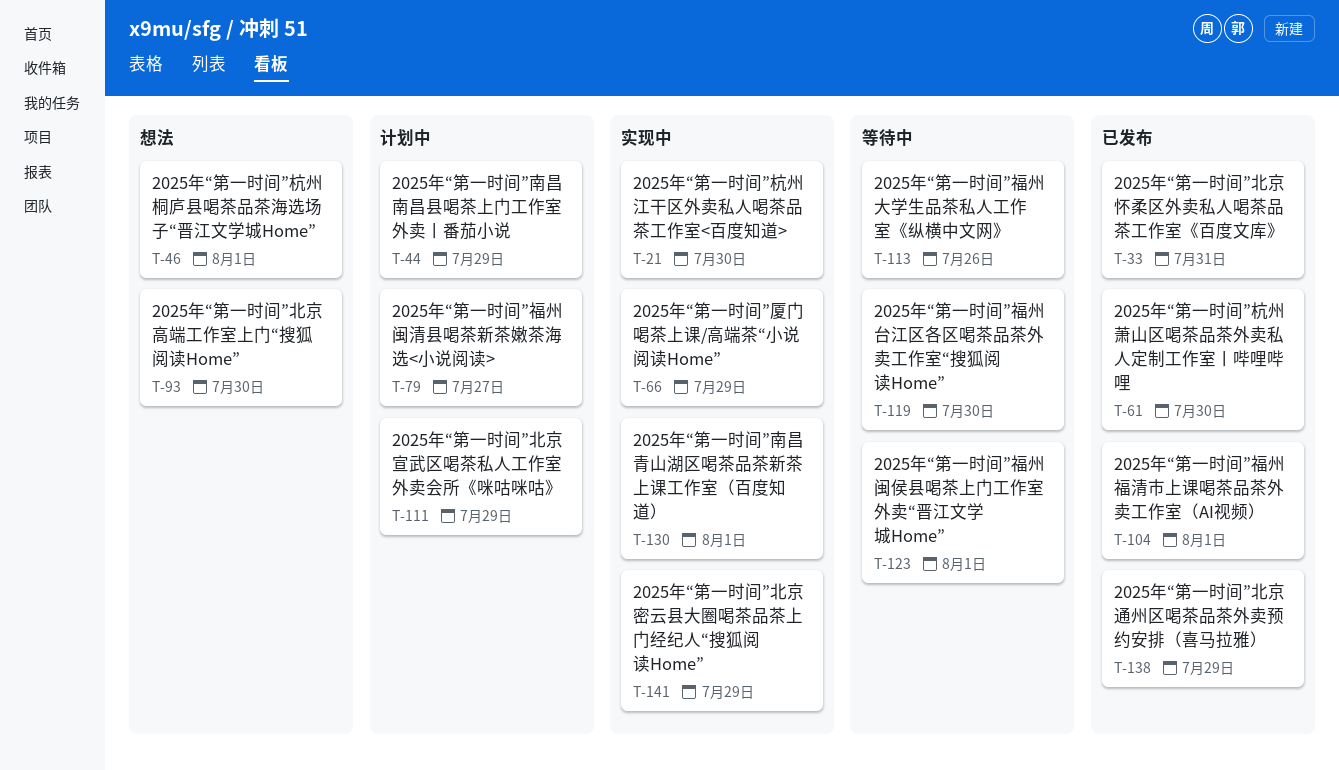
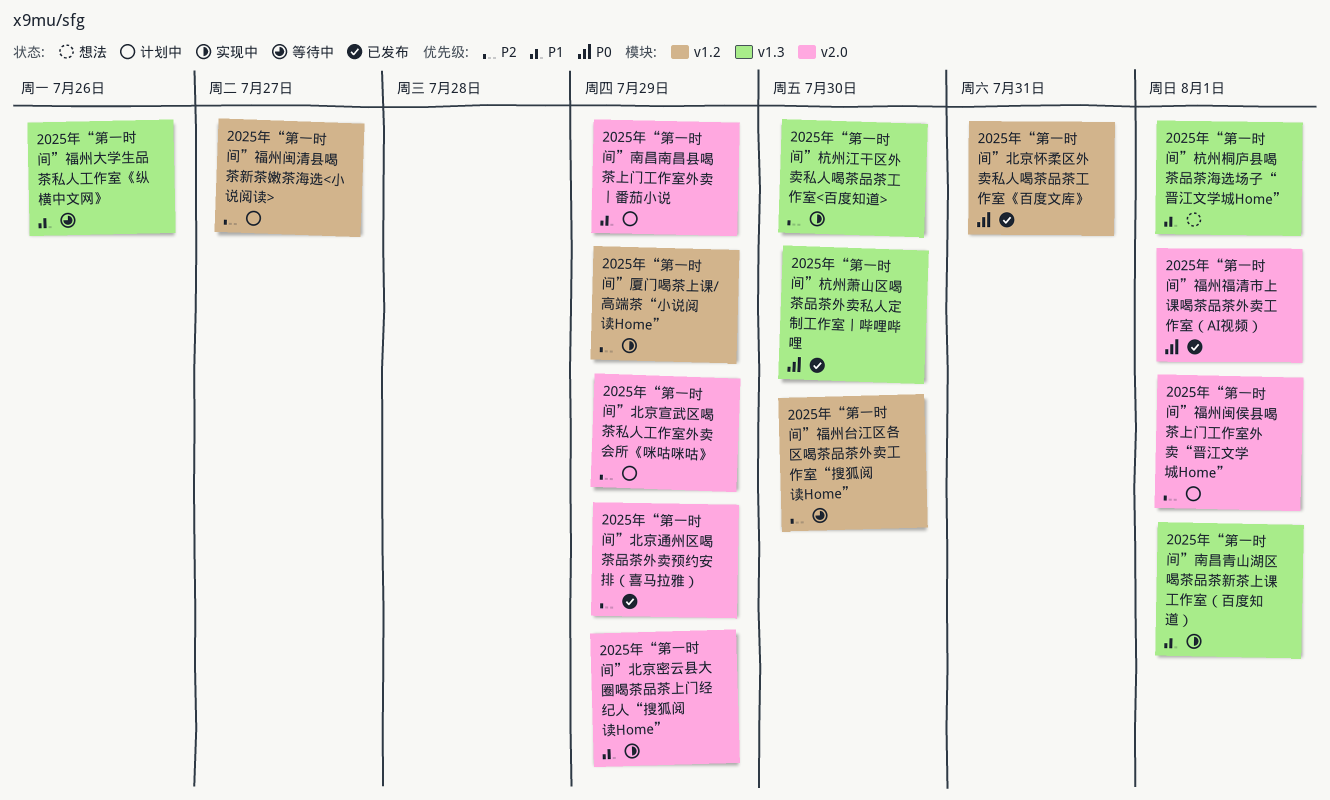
2025年“第一时间”北京高端工作室上门“搜狐阅读Home”: present -> none
2025年“第一时间”福州闽侯县喝茶上门工作室外卖“晋江文学城Home”, status: 等待中 -> 计划中

